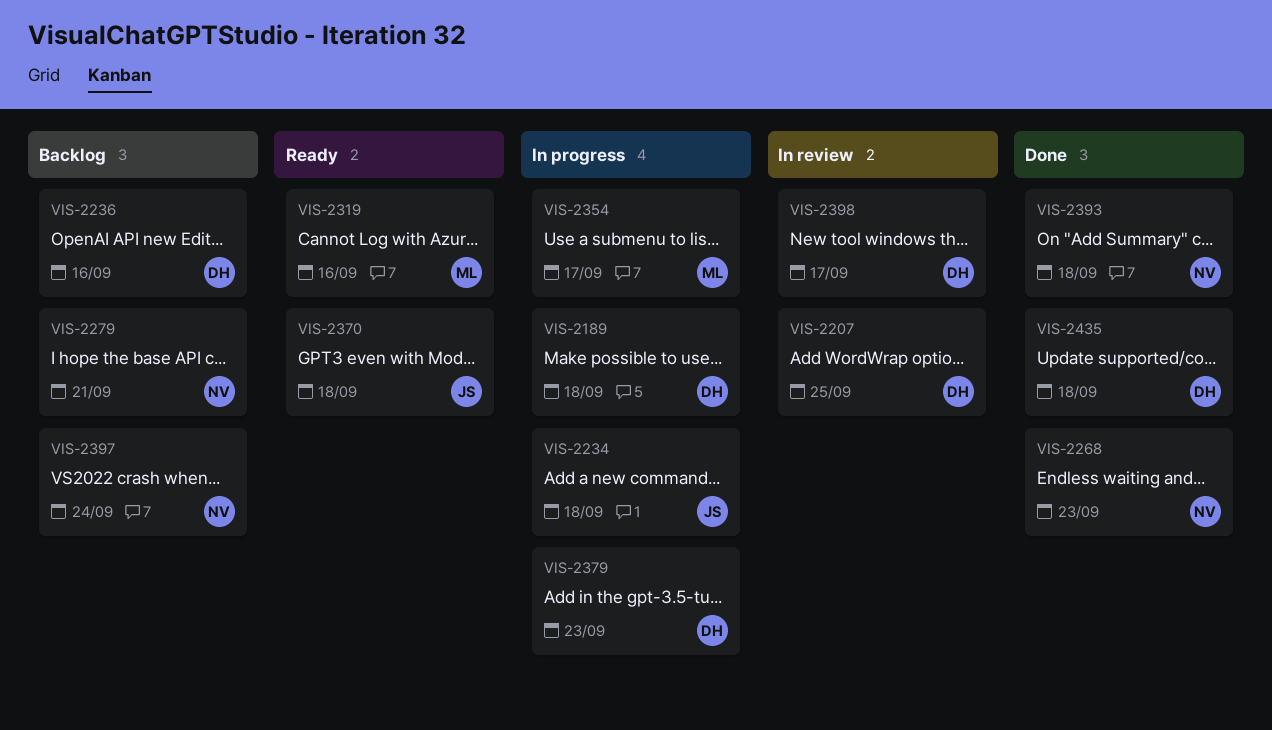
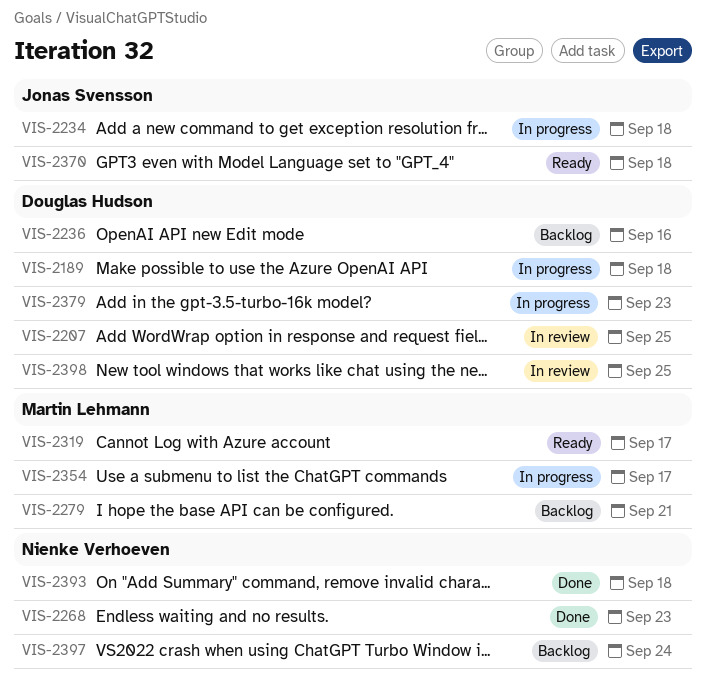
VIS-2279, owner: Nienke Verhoeven -> Martin Lehmann
VIS-2319, due: Sep 16 -> Sep 17
VIS-2398, due: Sep 17 -> Sep 25
VIS-2435: present -> none

